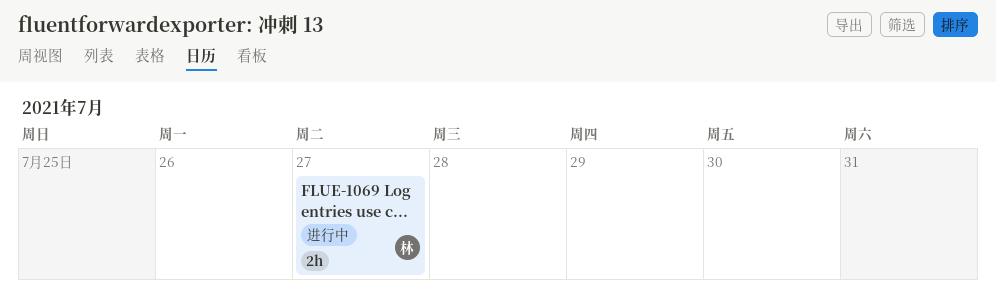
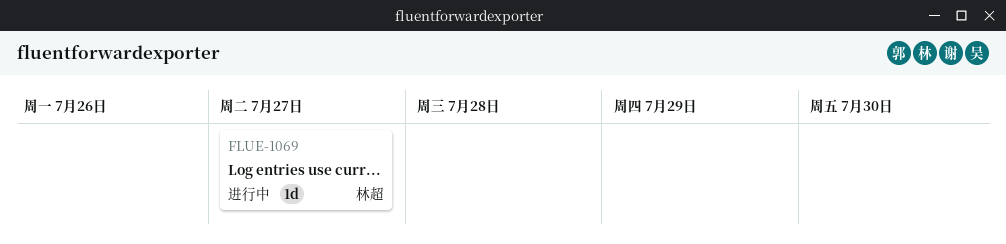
FLUE-1069, estimate: 2h -> 1d

